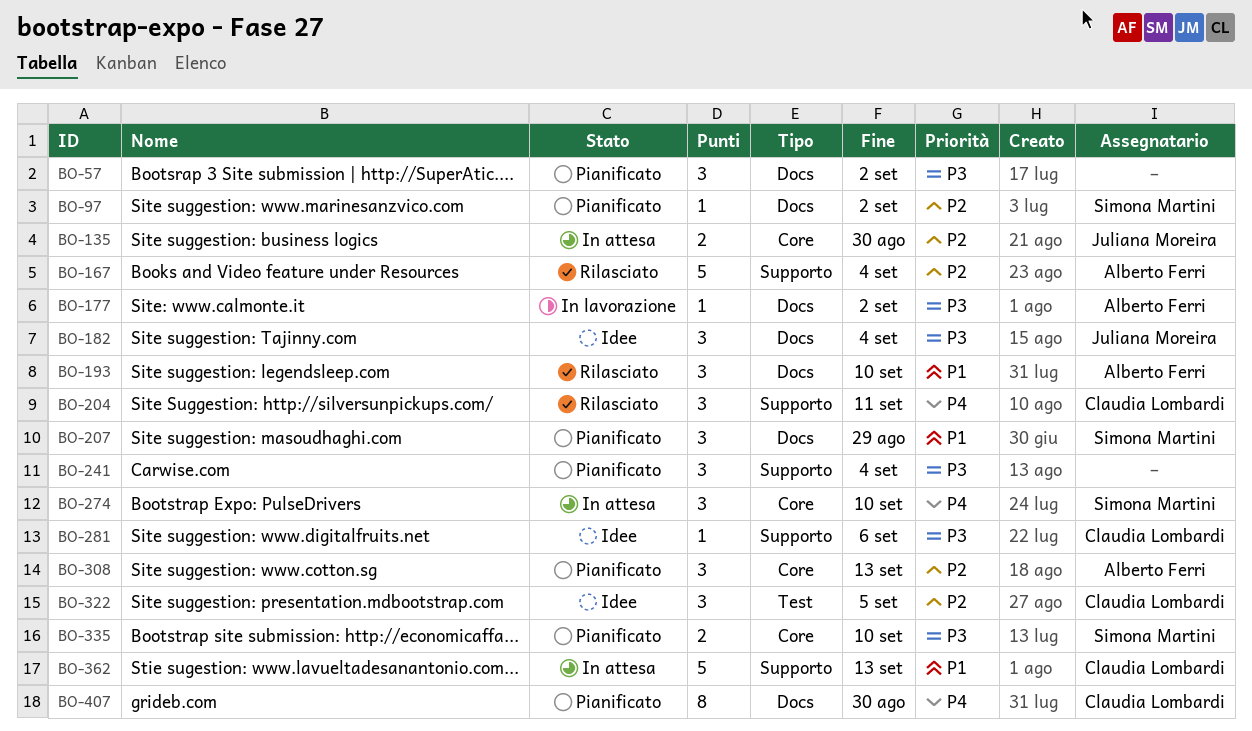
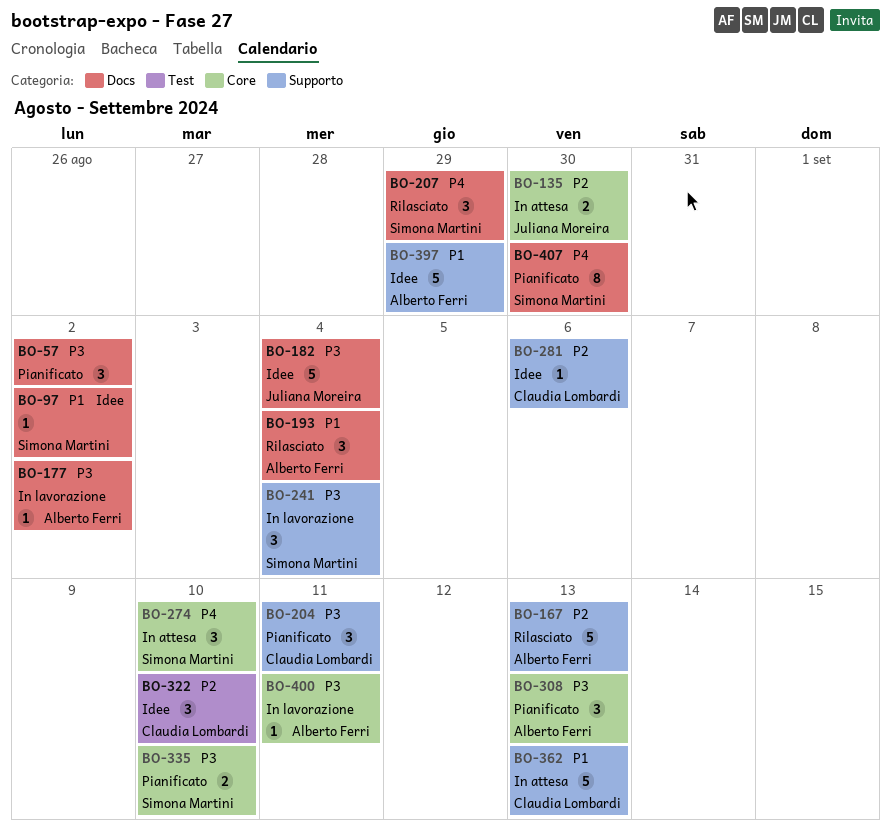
BO-97, status: Pianificato -> Idee
BO-97, priority: P2 -> P1
BO-167, due: Sep 4 -> Sep 13
BO-182, estimate: 3 -> 5
BO-193, due: Sep 10 -> Sep 4
BO-204, status: Rilasciato -> Pianificato
BO-204, priority: P4 -> P3
BO-207, status: Pianificato -> Rilasciato
BO-207, priority: P1 -> P4
BO-241, status: Pianificato -> In lavorazione
BO-241, owner: none -> Simona Martini
BO-281, priority: P3 -> P2
BO-308, priority: P2 -> P3
BO-322, due: Sep 5 -> Sep 10
BO-397: none -> present
BO-400: none -> present
BO-407, owner: Claudia Lombardi -> Simona Martini

